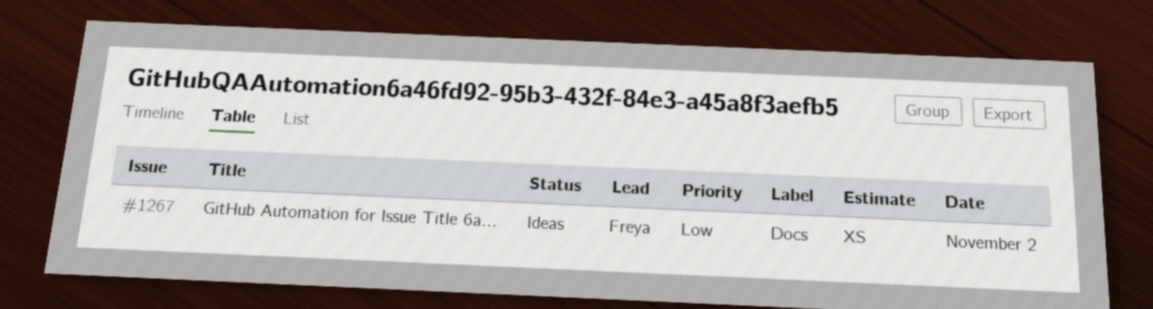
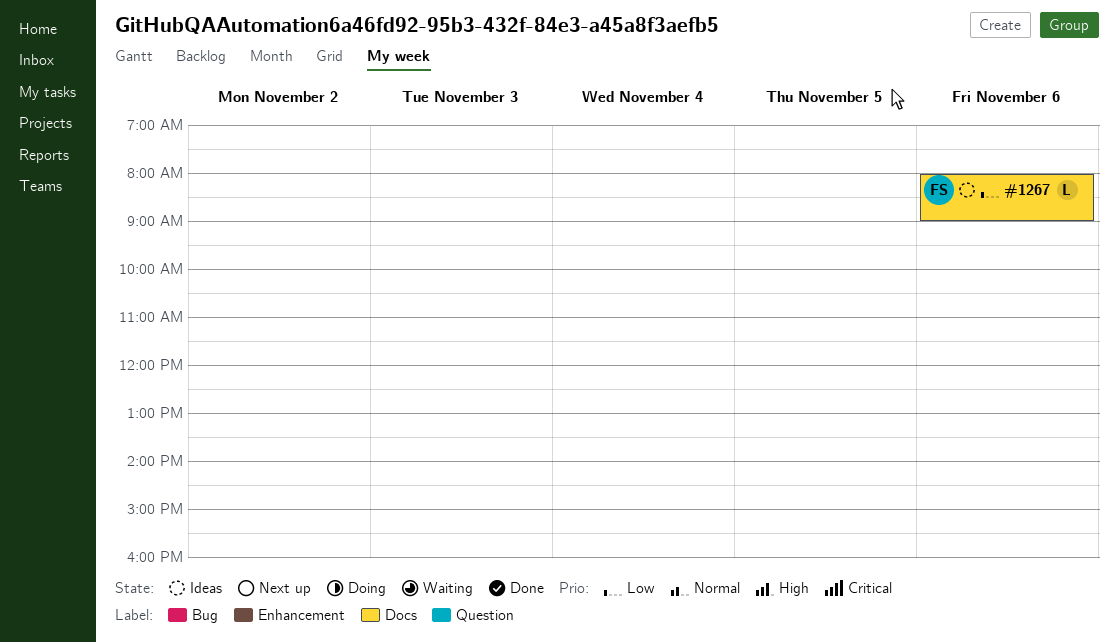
#1267, estimate: XS -> L
#1267, day: Nov 2 -> Nov 6

